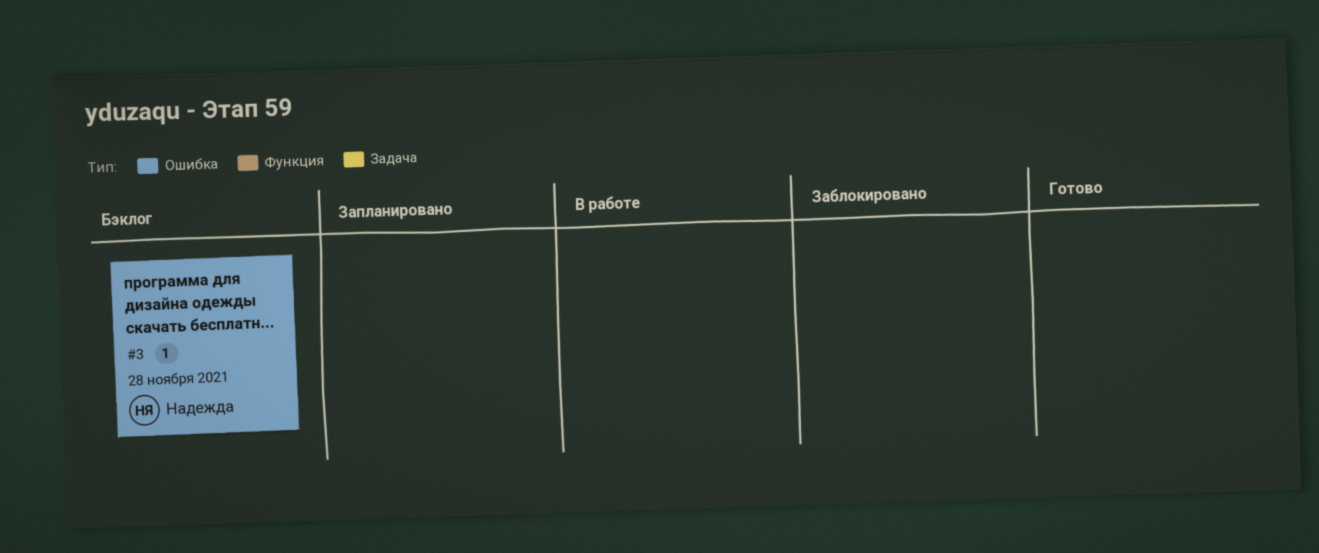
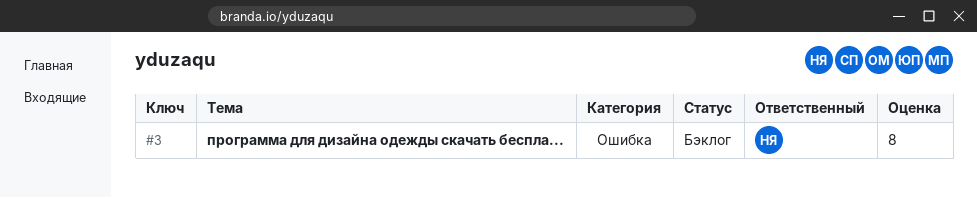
#3, estimate: 1 -> 8

